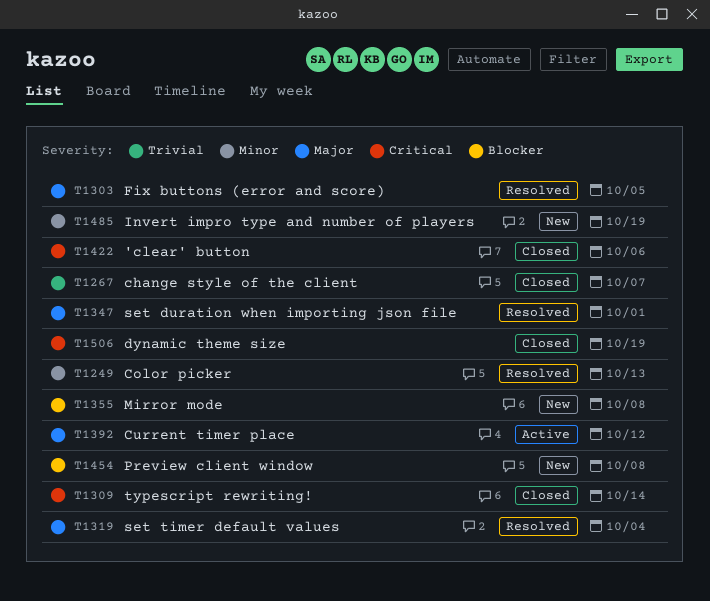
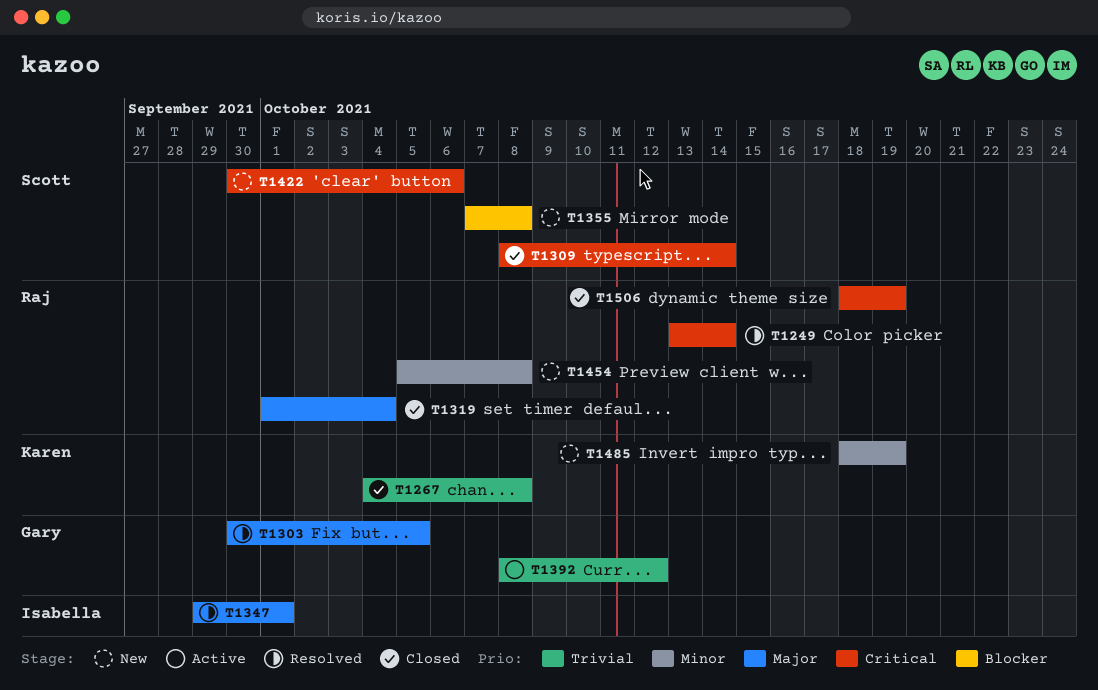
T1249, priority: Minor -> Critical
T1249, due: Oct 13 -> Oct 14
T1267, due: Oct 7 -> Oct 8
T1319, status: Resolved -> Closed
T1392, priority: Major -> Trivial
T1422, status: Closed -> New
T1454, priority: Blocker -> Minor

